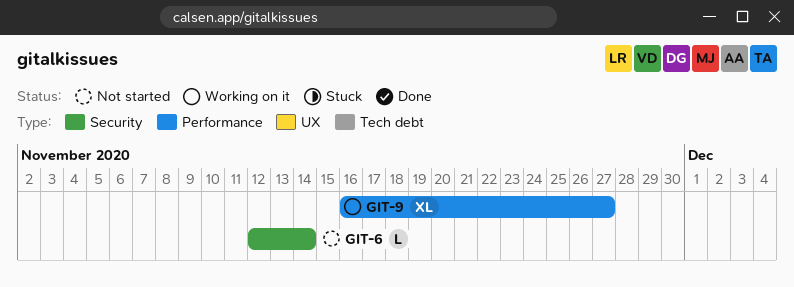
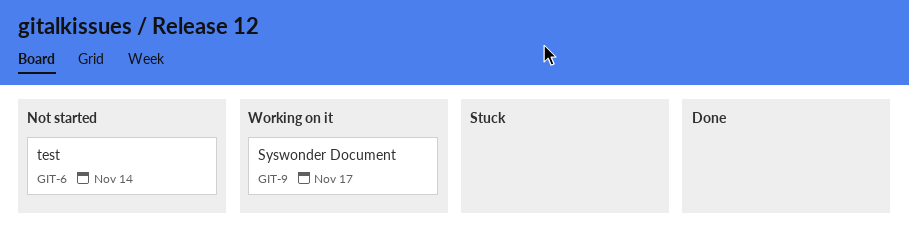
GIT-9, due: Nov 27 -> Nov 17

